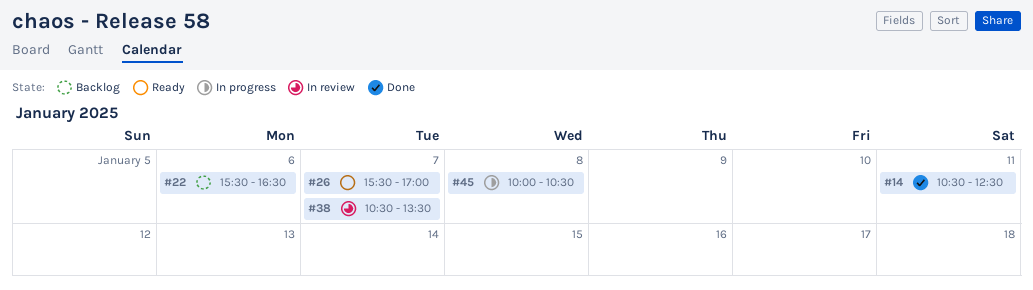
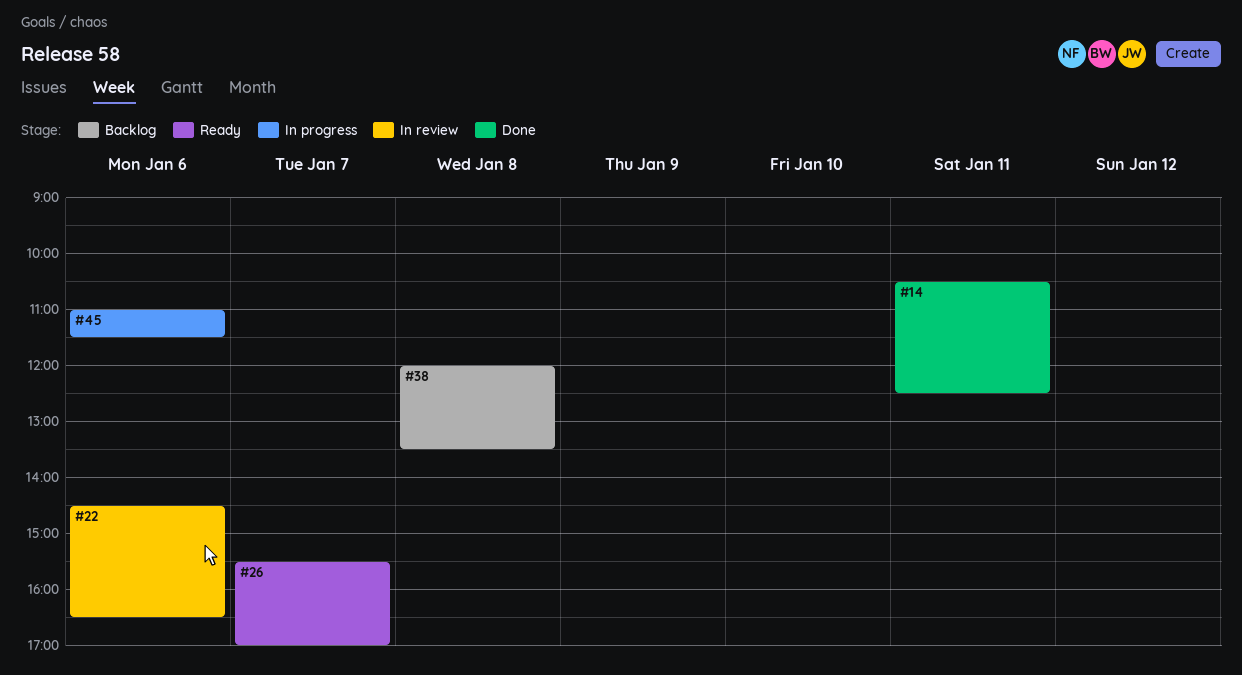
#22, status: Backlog -> In review
#22, begins: 15:30 -> 14:30
#38, status: In review -> Backlog
#38, day: Jan 7 -> Jan 8
#38, begins: 10:30 -> 12:00
#45, day: Jan 8 -> Jan 6
#45, begins: 10:00 -> 11:00
#45, ends: 10:30 -> 11:30

